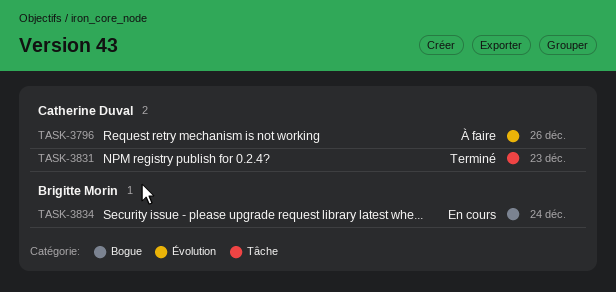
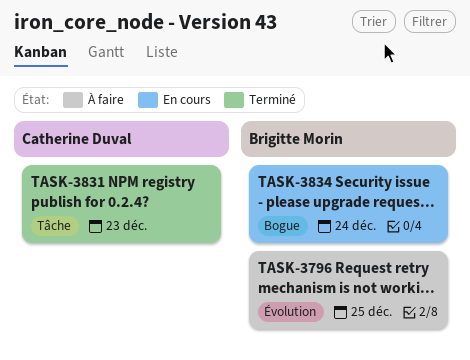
TASK-3796, owner: Catherine Duval -> Brigitte Morin
TASK-3796, due: Dec 26 -> Dec 25

